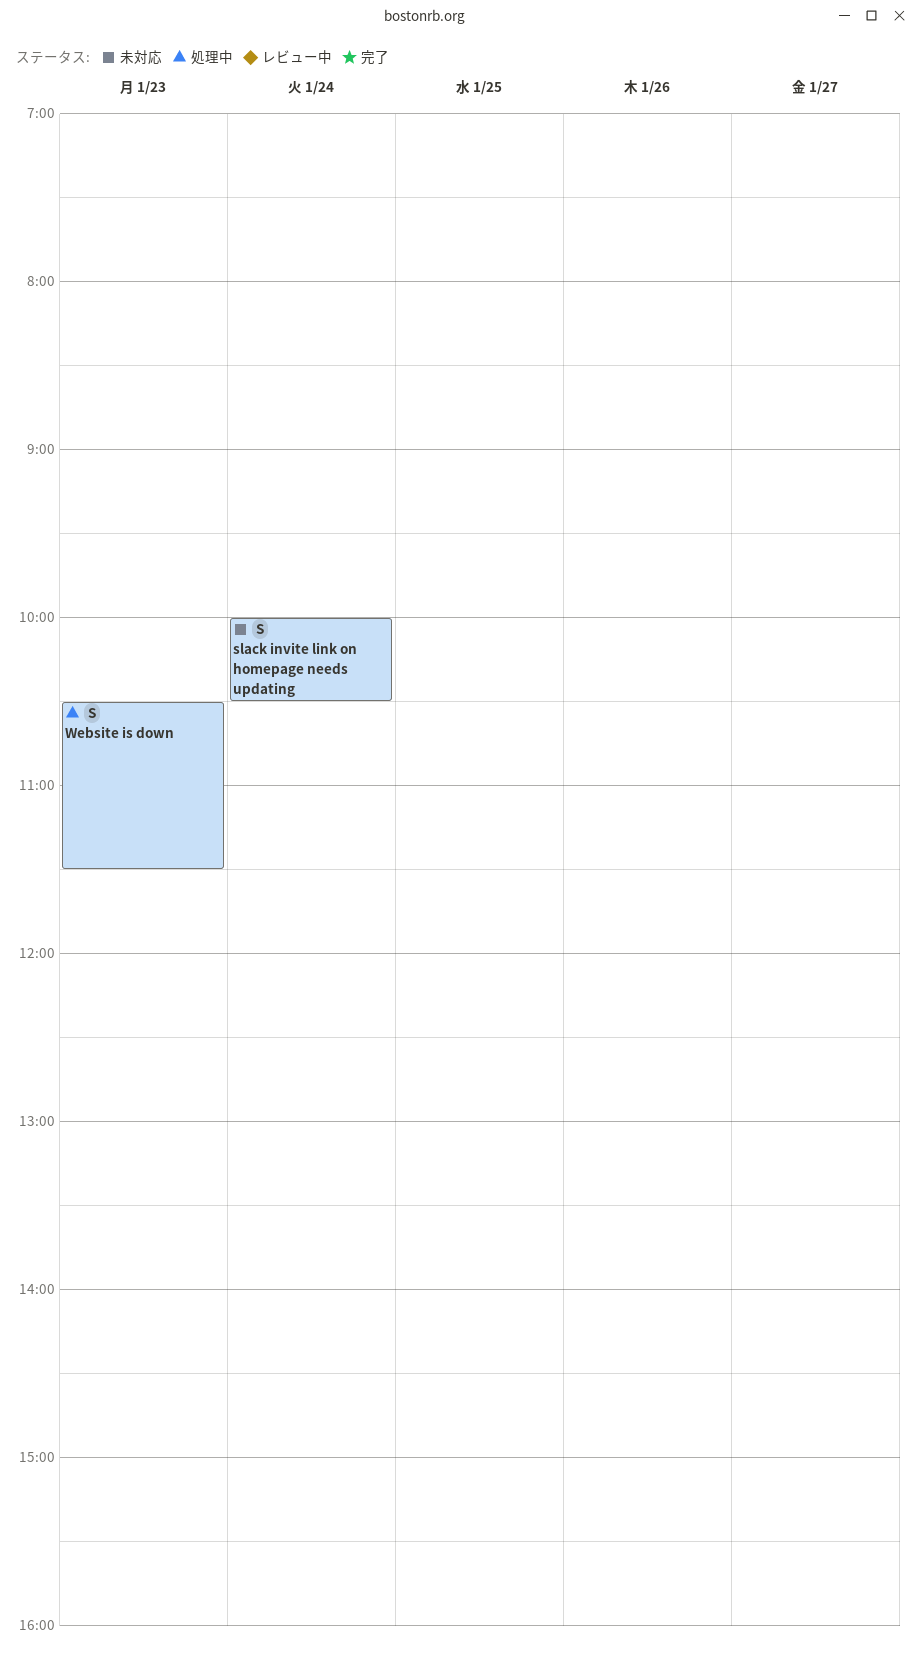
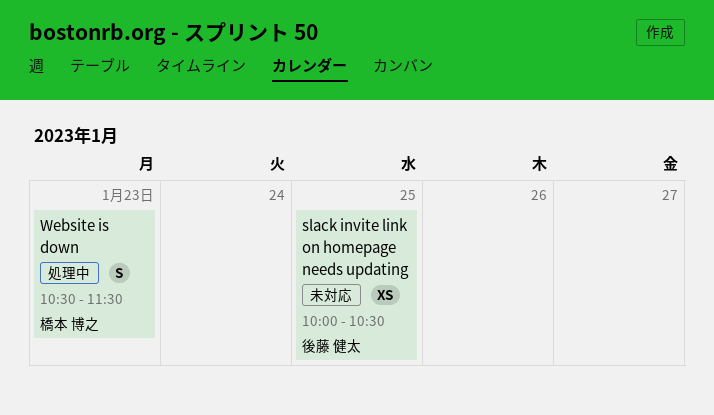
slack invite link on homepage needs updating, estimate: S -> XS
slack invite link on homepage needs updating, day: Jan 24 -> Jan 25

